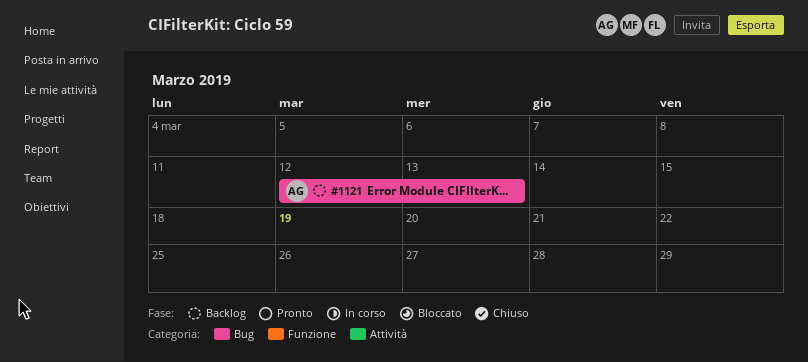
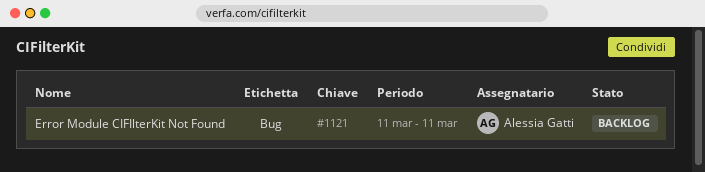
#1121, start: Mar 12 -> Mar 11
#1121, due: Mar 13 -> Mar 11

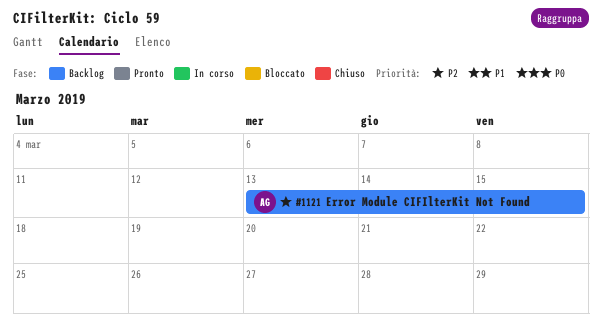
#1121, start: Mar 11 -> Mar 13
#1121, due: Mar 11 -> Mar 15

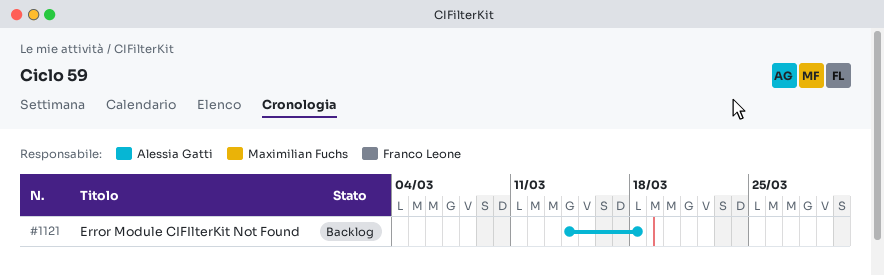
#1121, start: Mar 13 -> Mar 14
#1121, due: Mar 15 -> Mar 18

